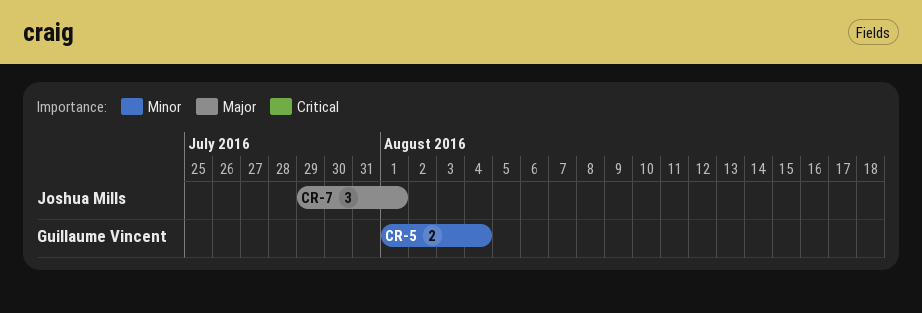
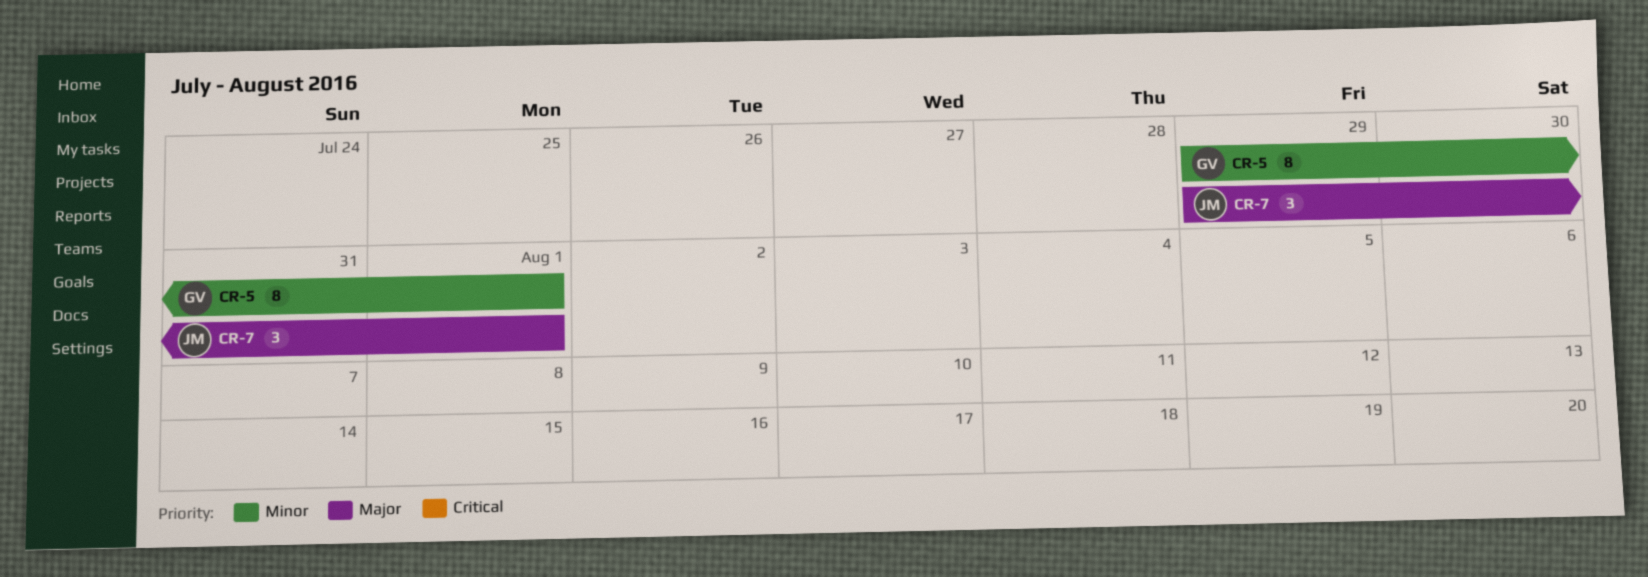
CR-5, estimate: 2 -> 8
CR-5, start: Aug 1 -> Jul 29
CR-5, due: Aug 4 -> Aug 1

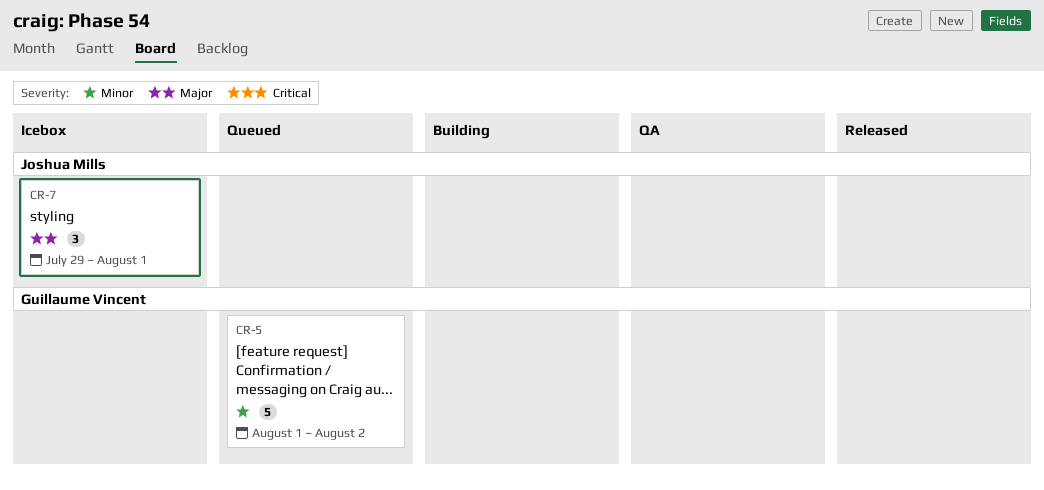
CR-5, estimate: 8 -> 5
CR-5, start: Jul 29 -> Aug 1
CR-5, due: Aug 1 -> Aug 2

